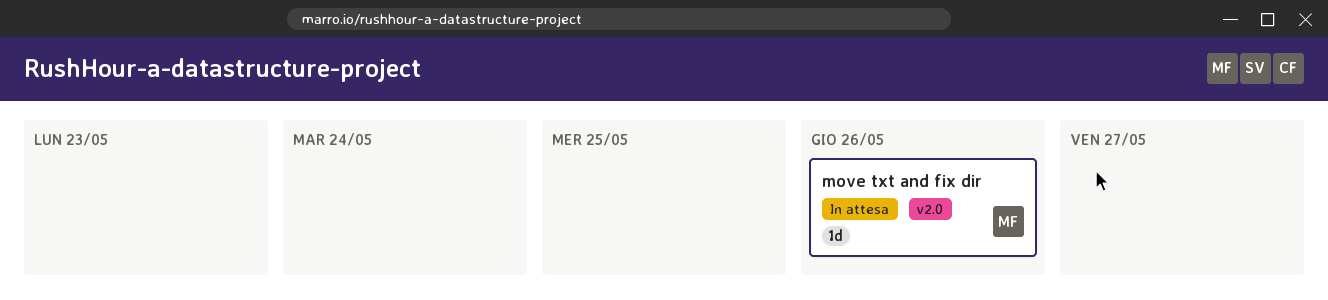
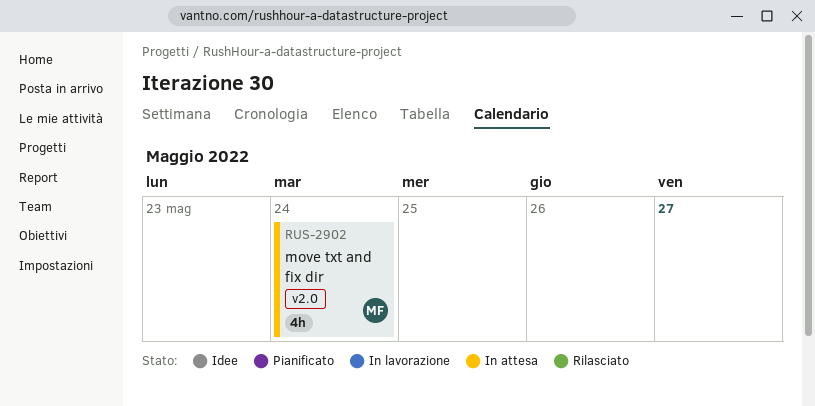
move txt and fix dir, estimate: 1d -> 4h
move txt and fix dir, due: May 26 -> May 24

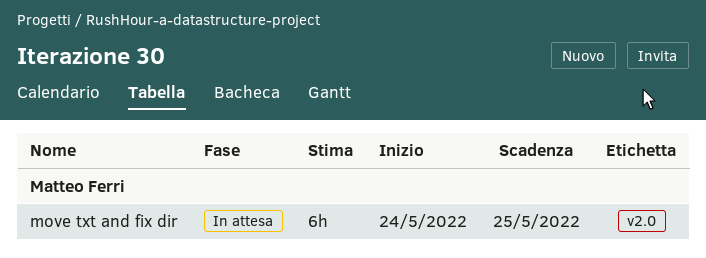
move txt and fix dir, estimate: 4h -> 6h
move txt and fix dir, due: May 24 -> May 25

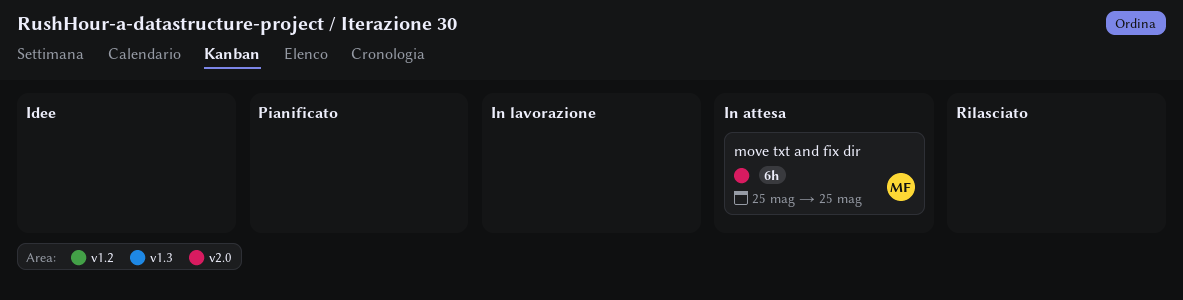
move txt and fix dir, start: May 24 -> May 25

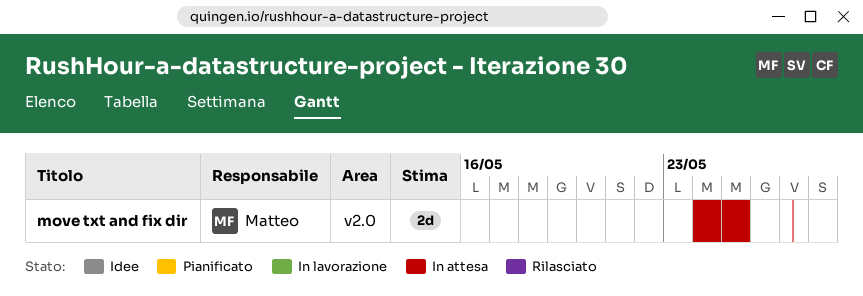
move txt and fix dir, estimate: 6h -> 2d
move txt and fix dir, start: May 25 -> May 24

